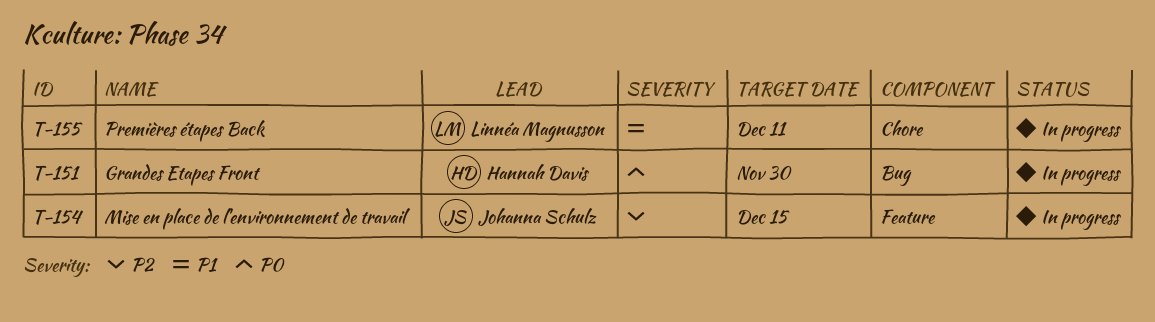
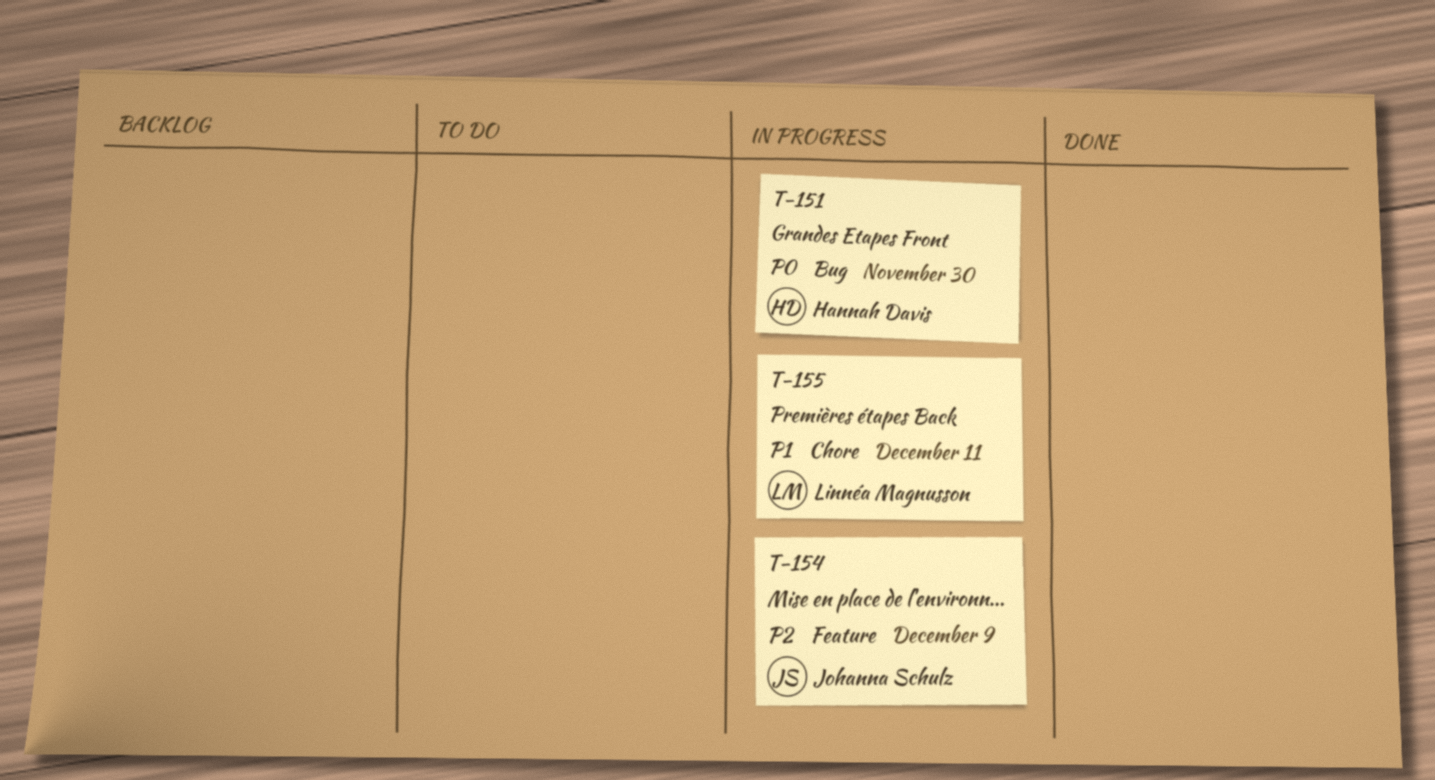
T-154, due: Dec 15 -> Dec 9

